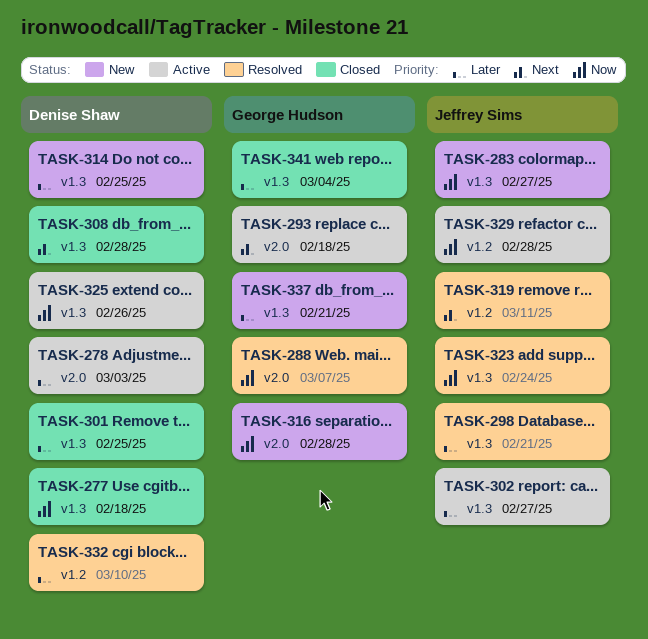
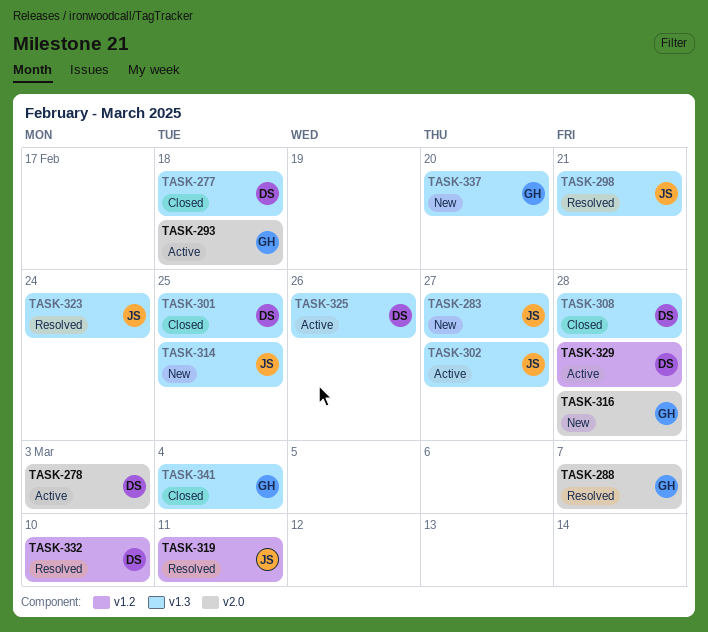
TASK-314, owner: Denise Shaw -> Jeffrey Sims
TASK-329, owner: Jeffrey Sims -> Denise Shaw
TASK-337, due: Feb 21 -> Feb 20

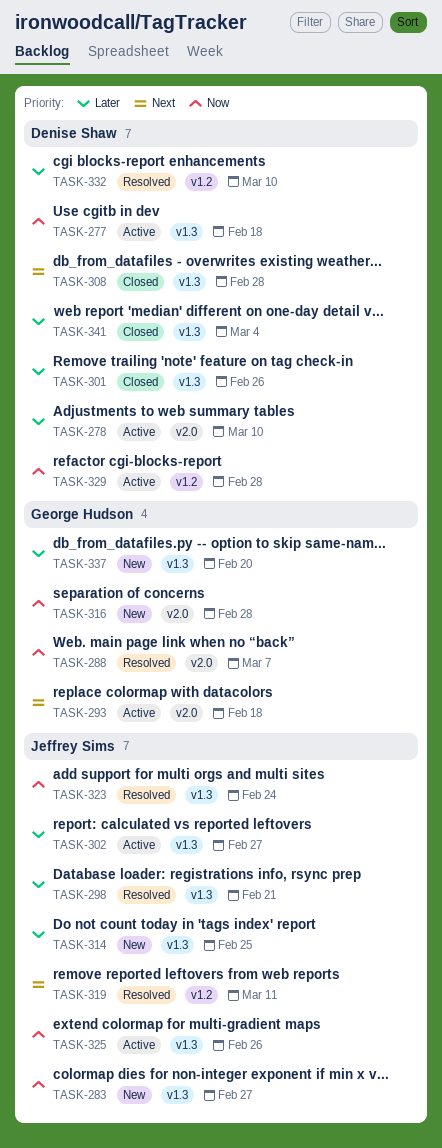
TASK-277, status: Closed -> Active
TASK-278, due: Mar 3 -> Mar 10
TASK-301, due: Feb 25 -> Feb 26
TASK-325, owner: Denise Shaw -> Jeffrey Sims
TASK-341, owner: George Hudson -> Denise Shaw

